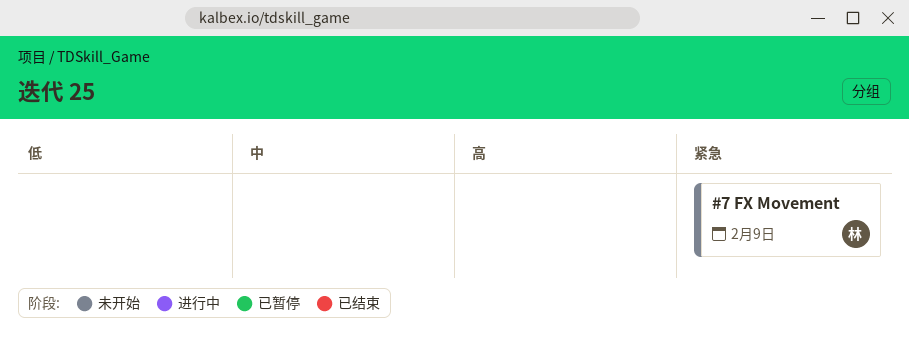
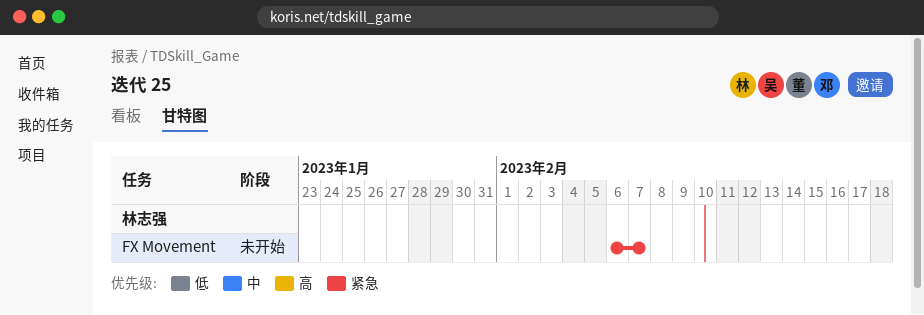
FX Movement, due: Feb 9 -> Feb 7

